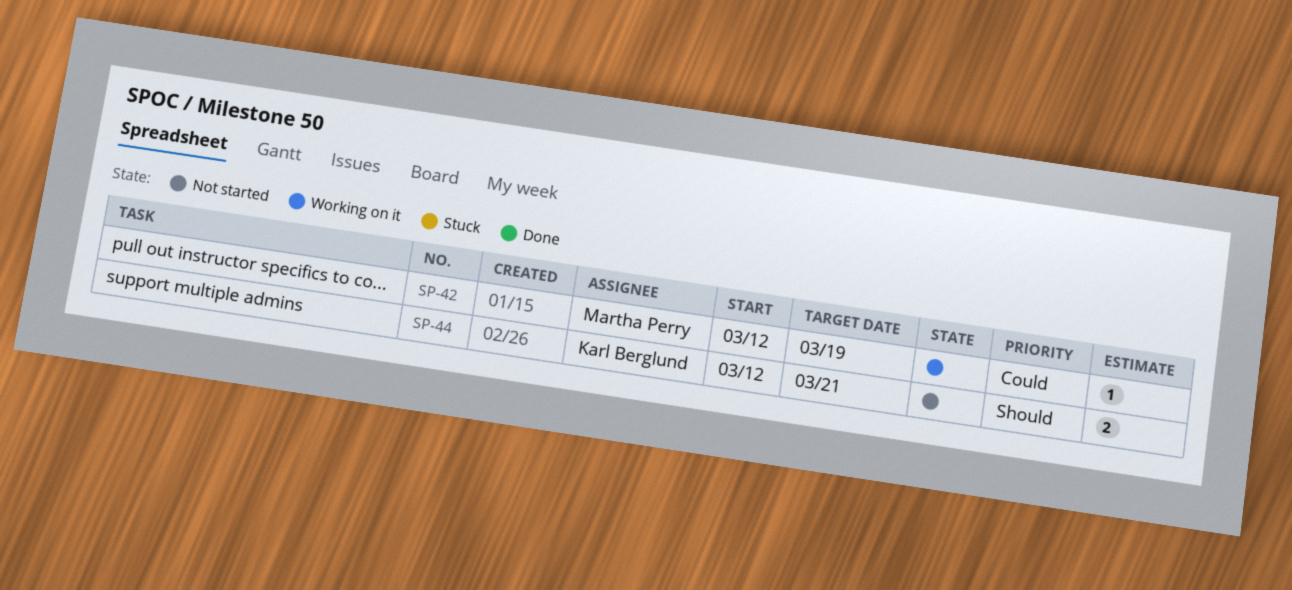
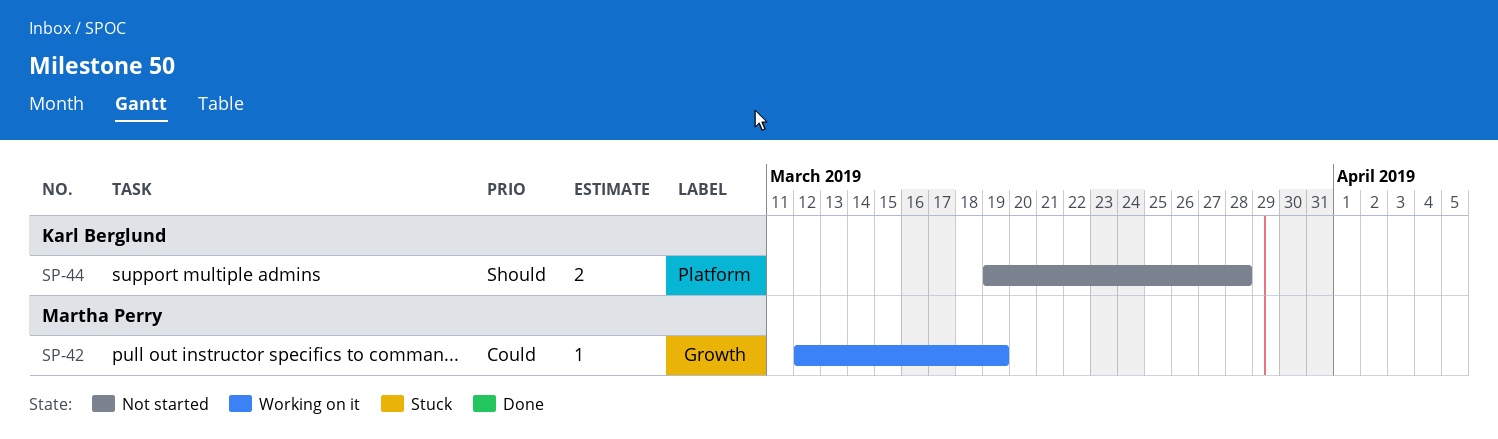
SP-44, start: Mar 12 -> Mar 19
SP-44, due: Mar 21 -> Mar 28

